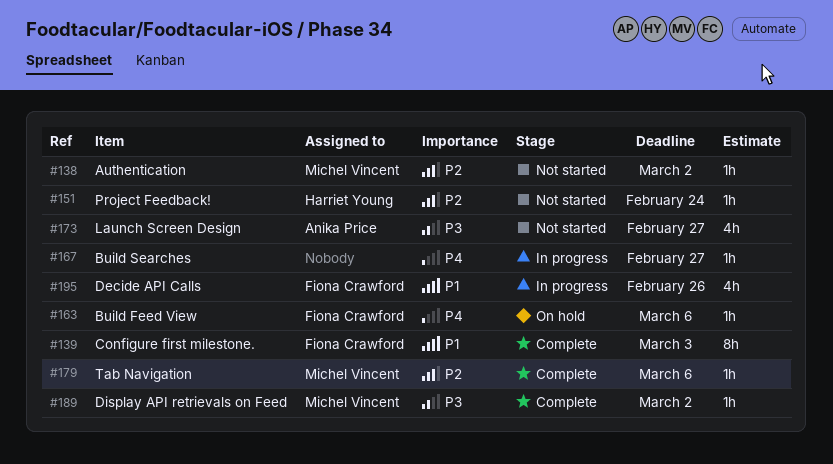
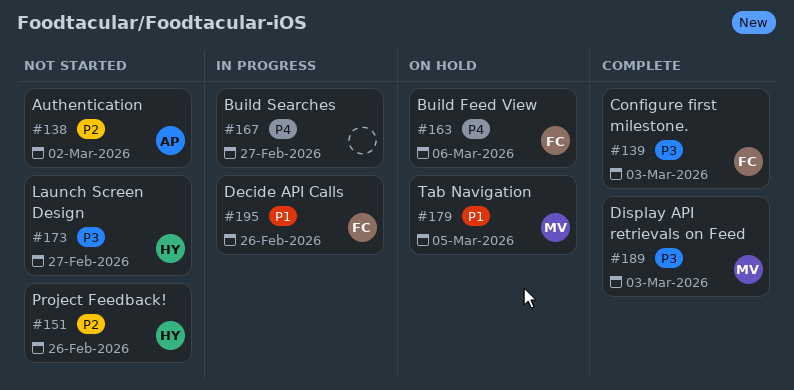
#138, owner: Michel Vincent -> Anika Price
#139, priority: P1 -> P3
#151, due: Feb 24 -> Feb 26
#173, owner: Anika Price -> Harriet Young
#179, status: Complete -> On hold
#179, priority: P2 -> P1
#179, due: Mar 6 -> Mar 5
#189, due: Mar 2 -> Mar 3

